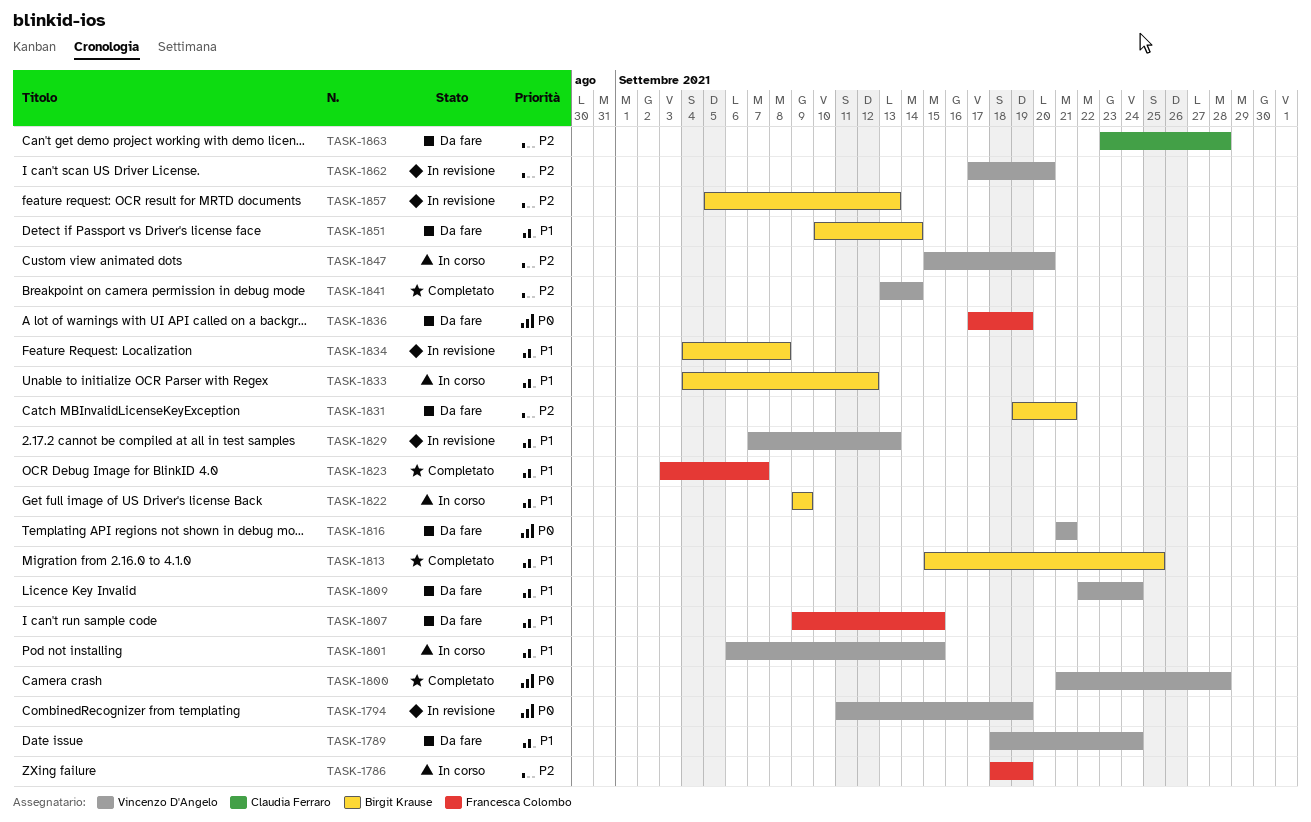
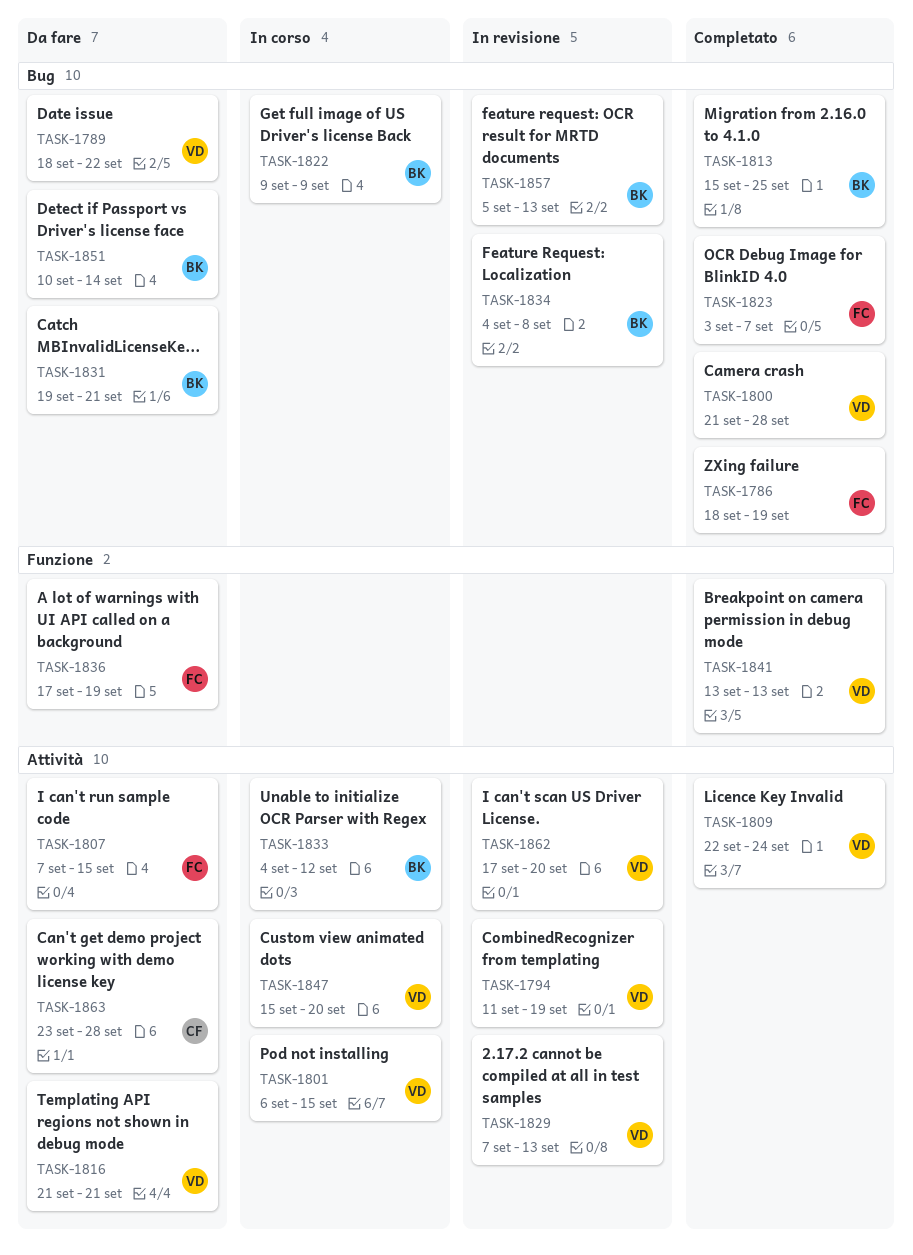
TASK-1786, status: In corso -> Completato
TASK-1789, due: Sep 24 -> Sep 22
TASK-1807, start: Sep 9 -> Sep 7
TASK-1809, status: Da fare -> Completato
TASK-1841, due: Sep 14 -> Sep 13

